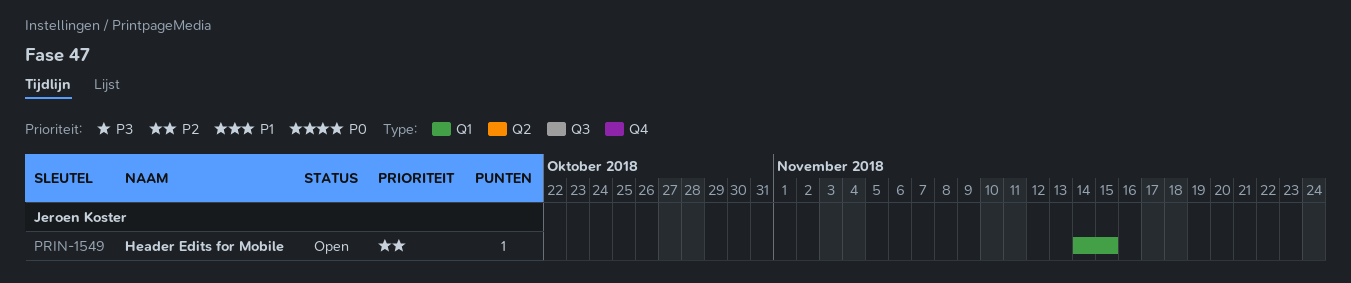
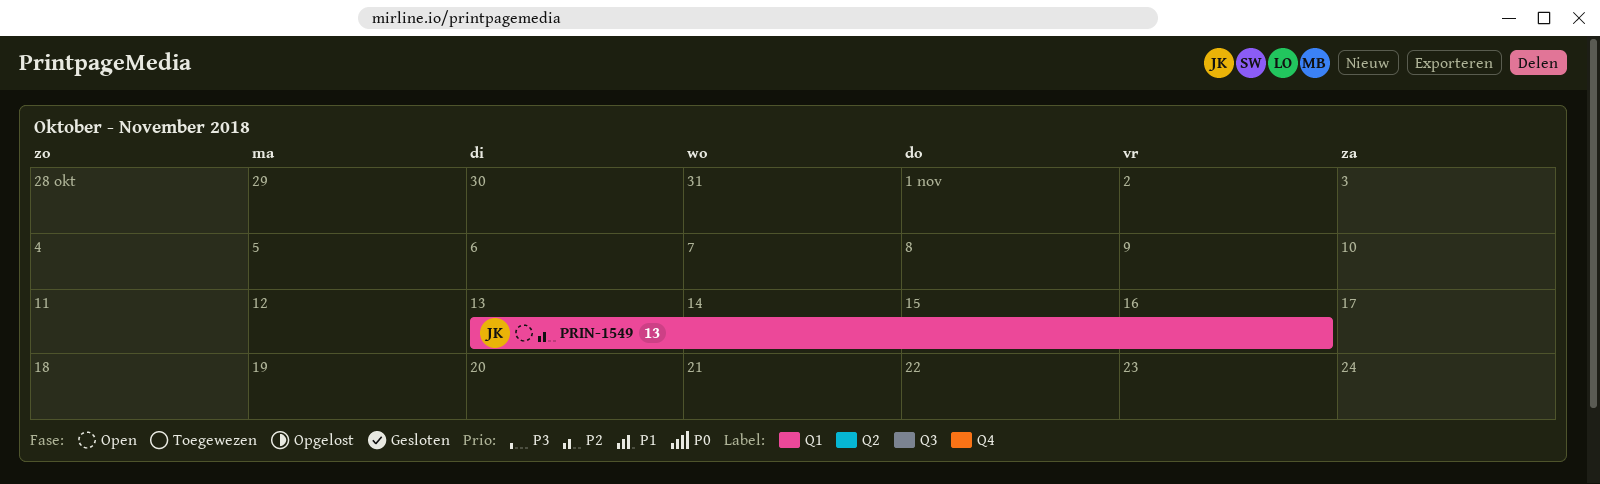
PRIN-1549, estimate: 1 -> 13
PRIN-1549, start: Nov 14 -> Nov 13
PRIN-1549, due: Nov 15 -> Nov 16

